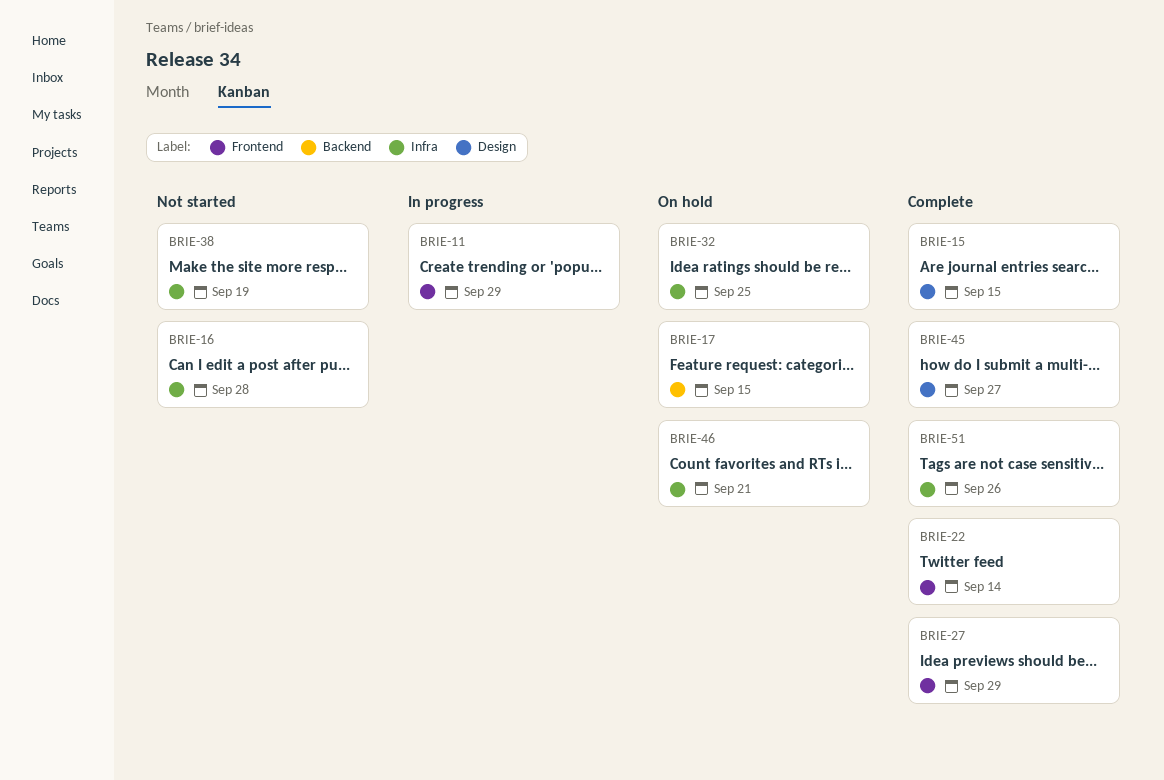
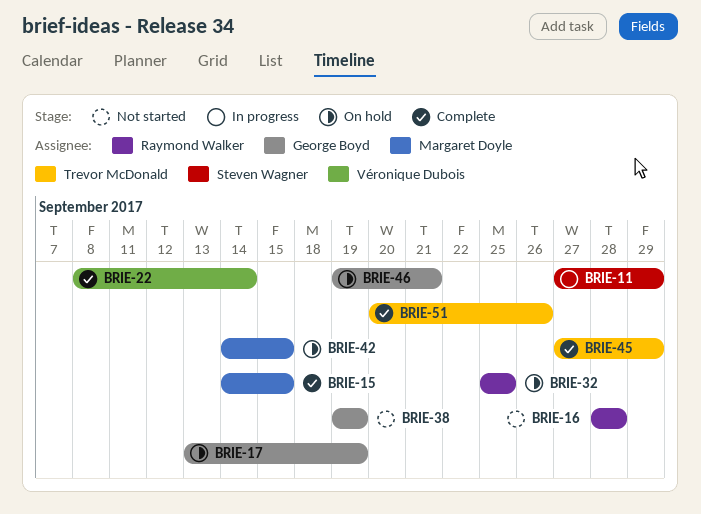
BRIE-17, due: Sep 15 -> Sep 19
BRIE-27: present -> none
BRIE-42: none -> present
BRIE-45, due: Sep 27 -> Sep 29

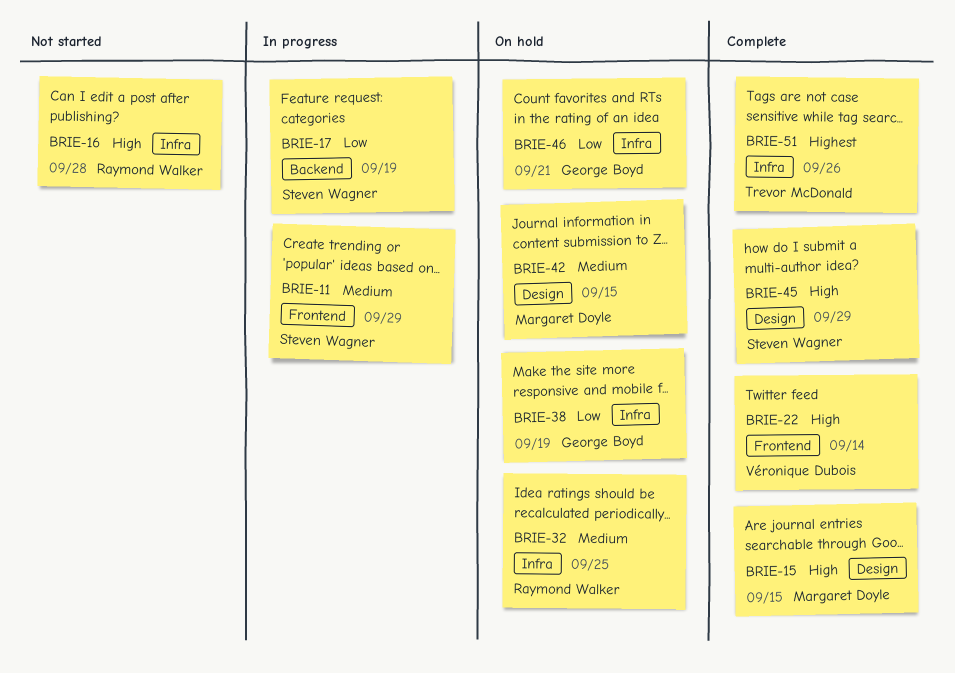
BRIE-17, status: On hold -> In progress
BRIE-17, owner: George Boyd -> Steven Wagner
BRIE-38, status: Not started -> On hold
BRIE-45, owner: Trevor McDonald -> Steven Wagner

